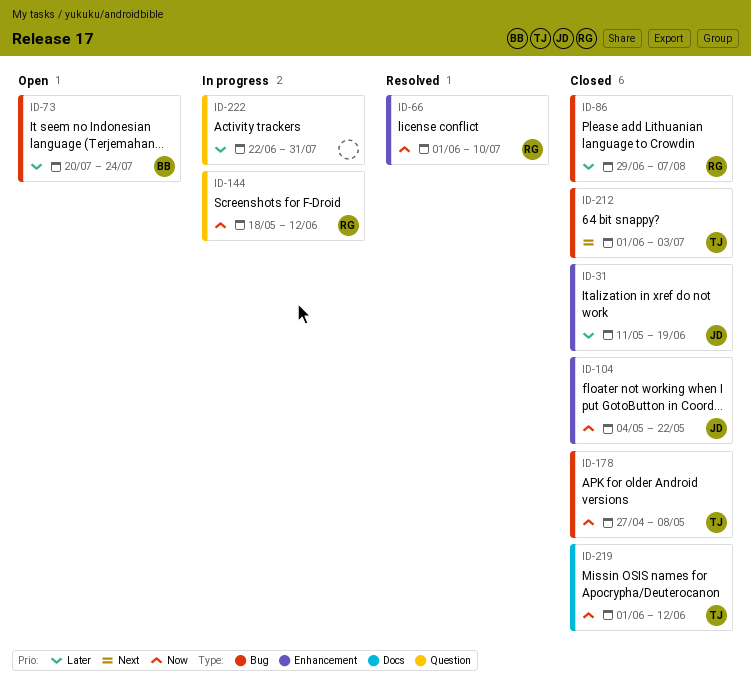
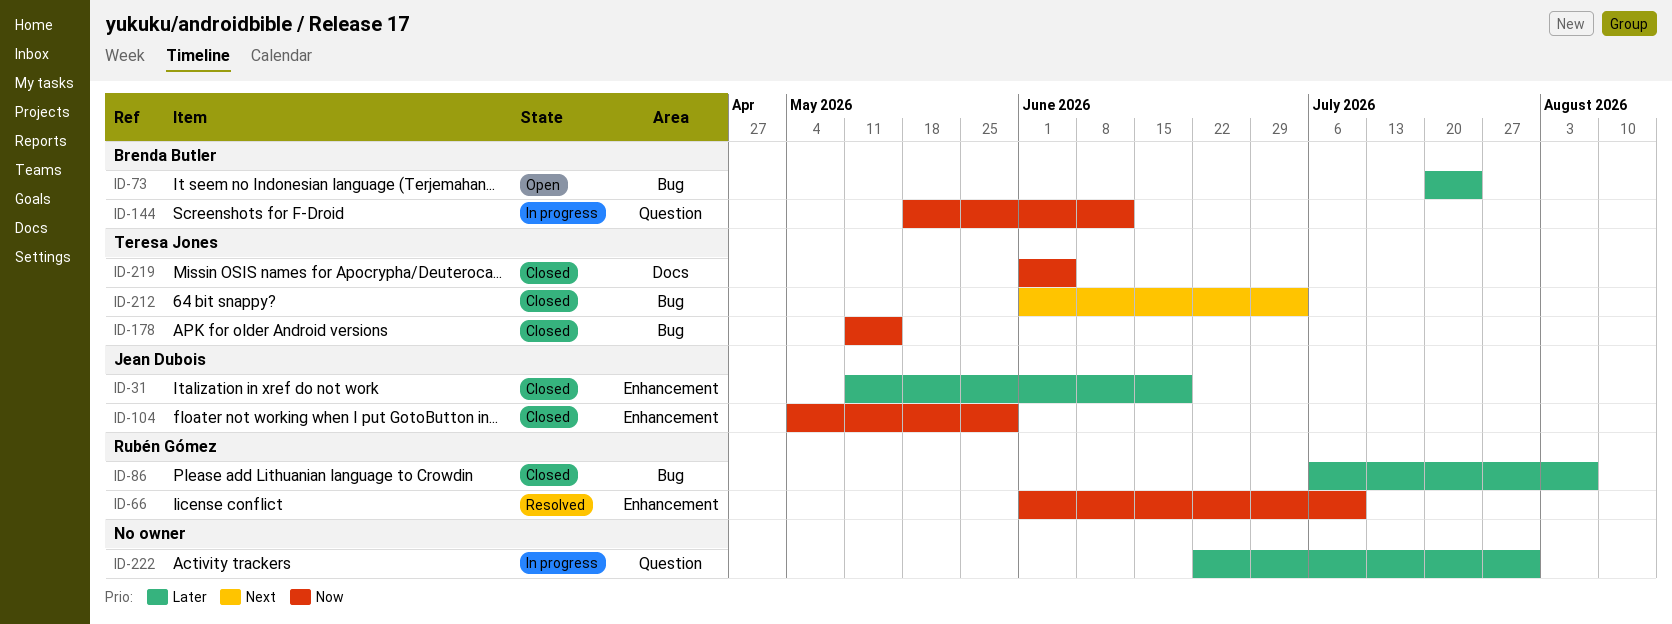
ID-86, start: Jun 29 -> Jul 6
ID-104, due: May 22 -> May 29
ID-144, owner: Rubén Gómez -> Brenda Butler
ID-178, start: Apr 27 -> May 11
ID-178, due: May 8 -> May 15
ID-219, due: Jun 12 -> Jun 5

